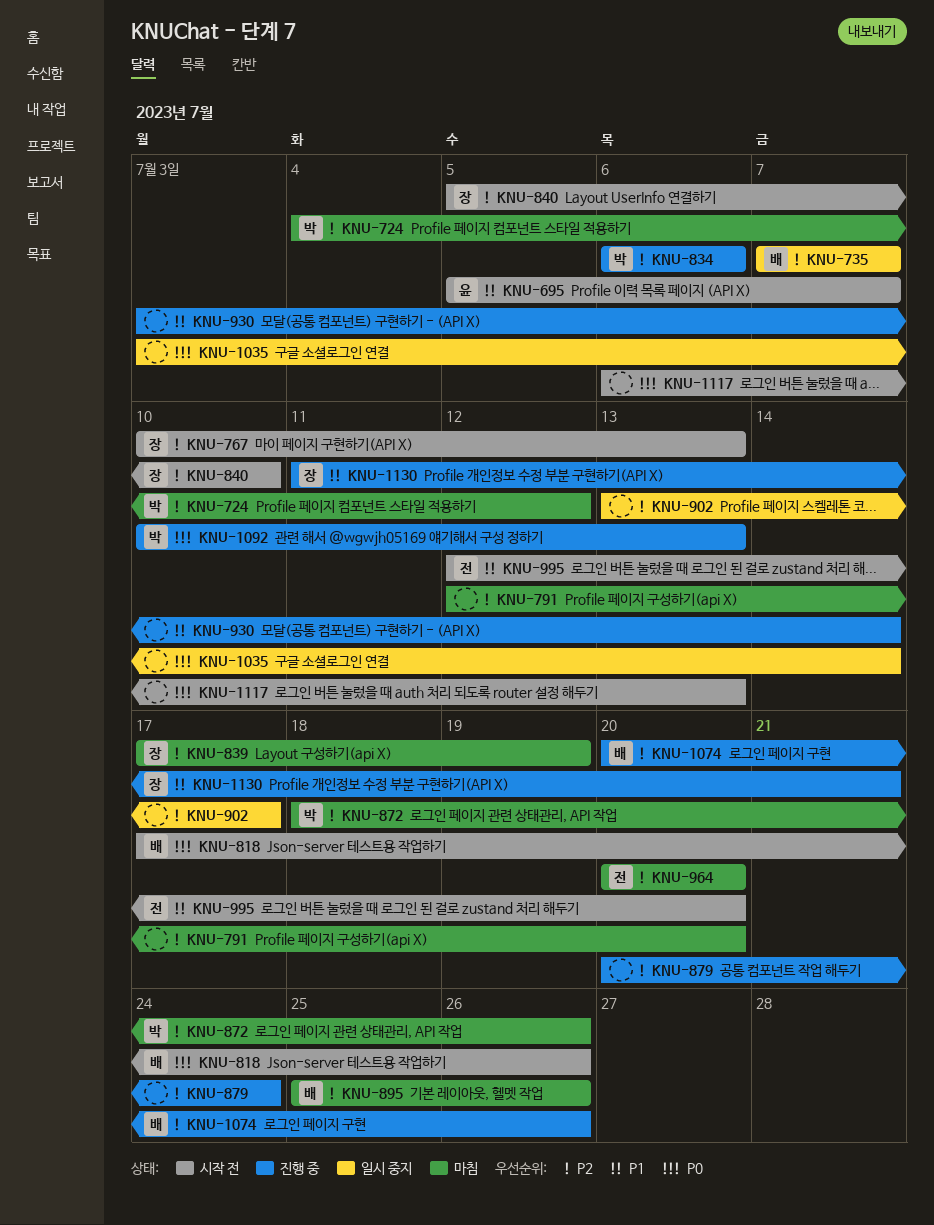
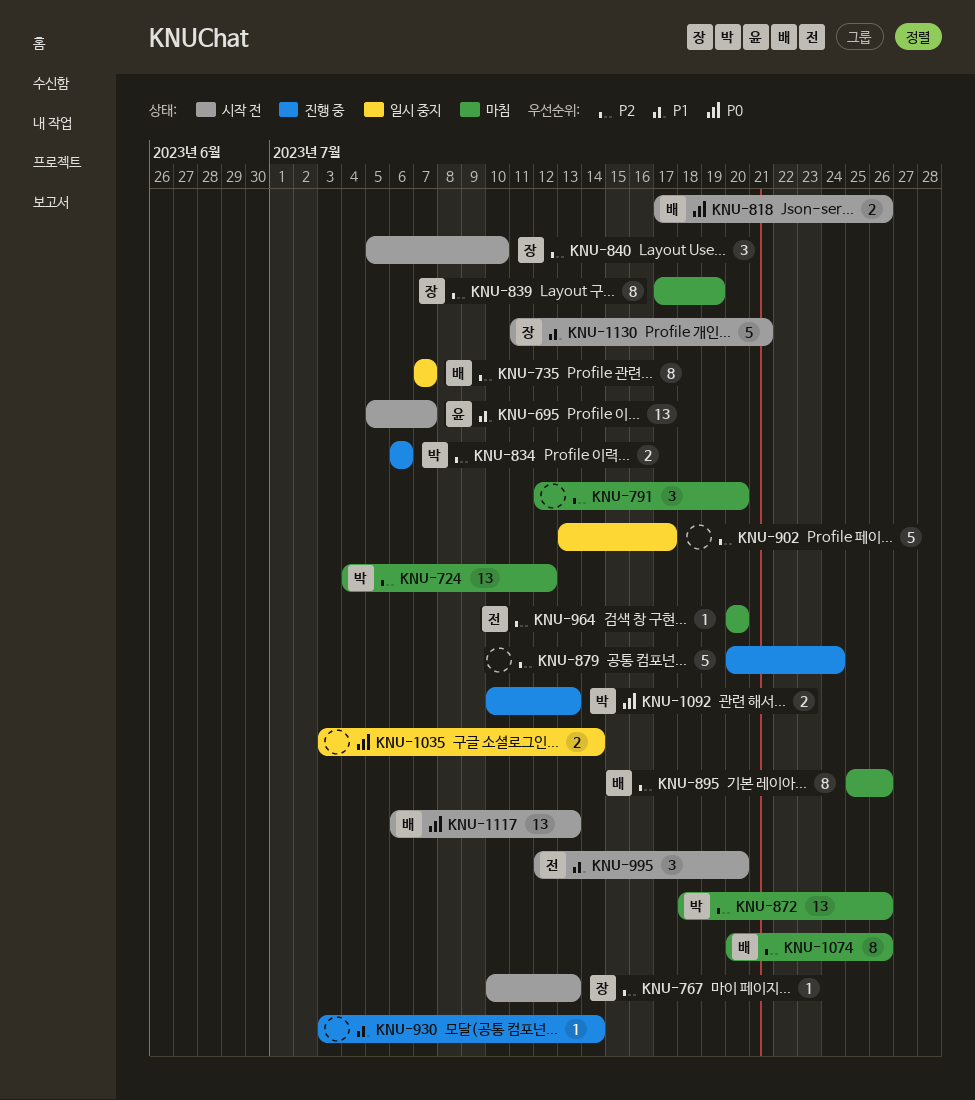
KNU-1074, status: 진행 중 -> 마침
KNU-1117, owner: none -> 배
KNU-1130, status: 진행 중 -> 시작 전

